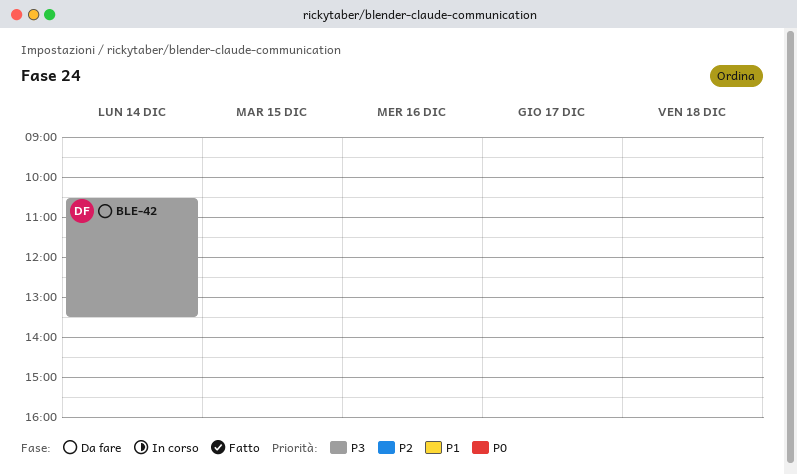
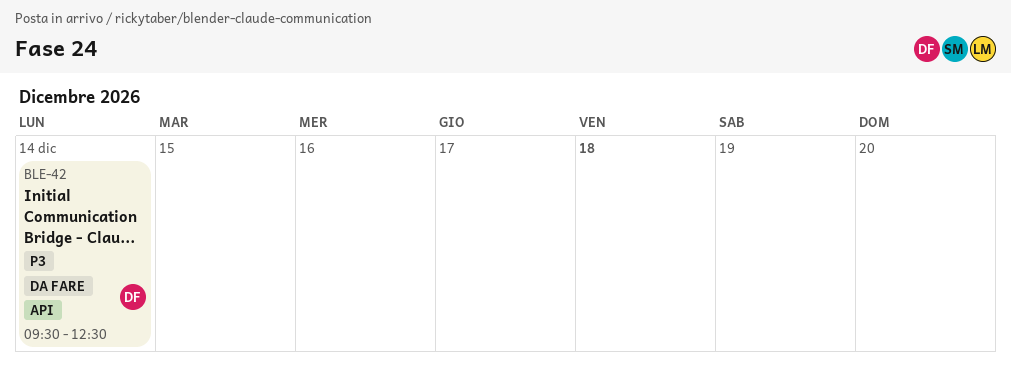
BLE-42, begins: 10:30 -> 09:30
BLE-42, ends: 13:30 -> 12:30

